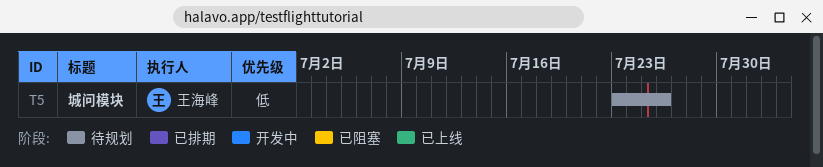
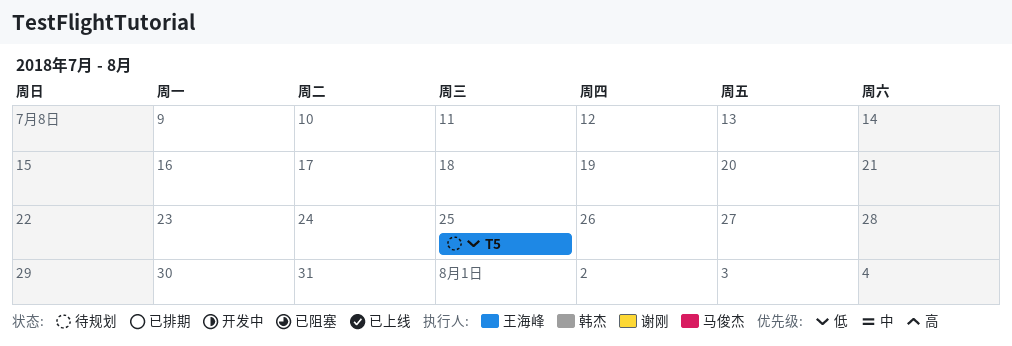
T5, start: Jul 23 -> Jul 25
T5, due: Jul 26 -> Jul 25

